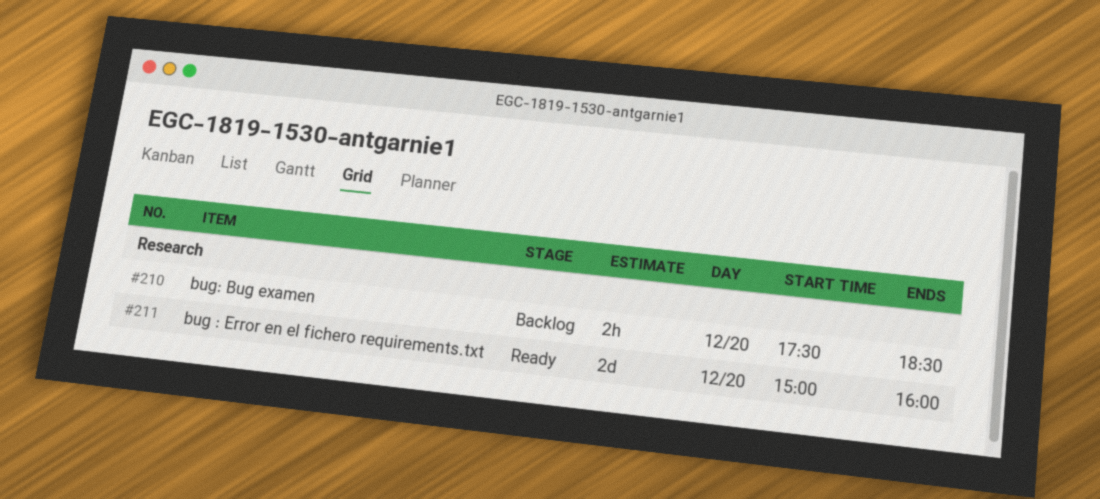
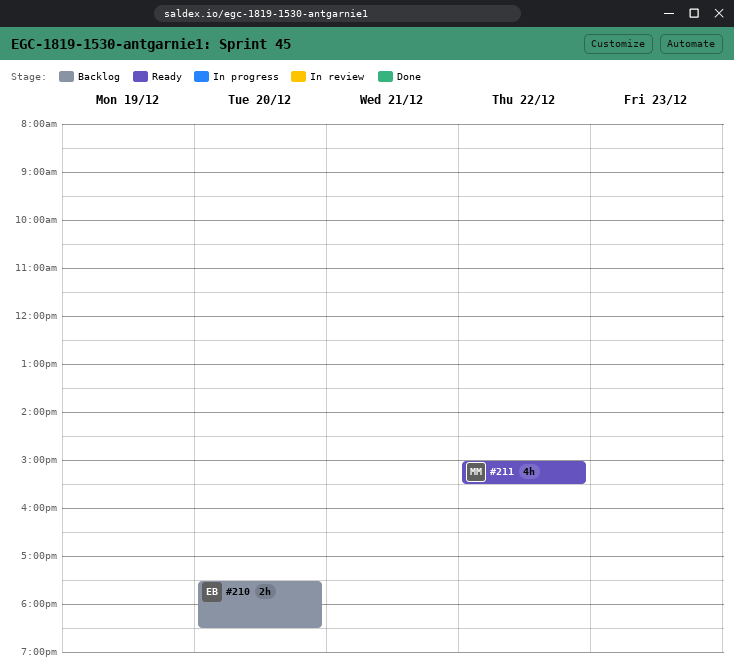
#211, estimate: 2d -> 4h
#211, day: Dec 20 -> Dec 22
#211, ends: 16:00 -> 15:30

